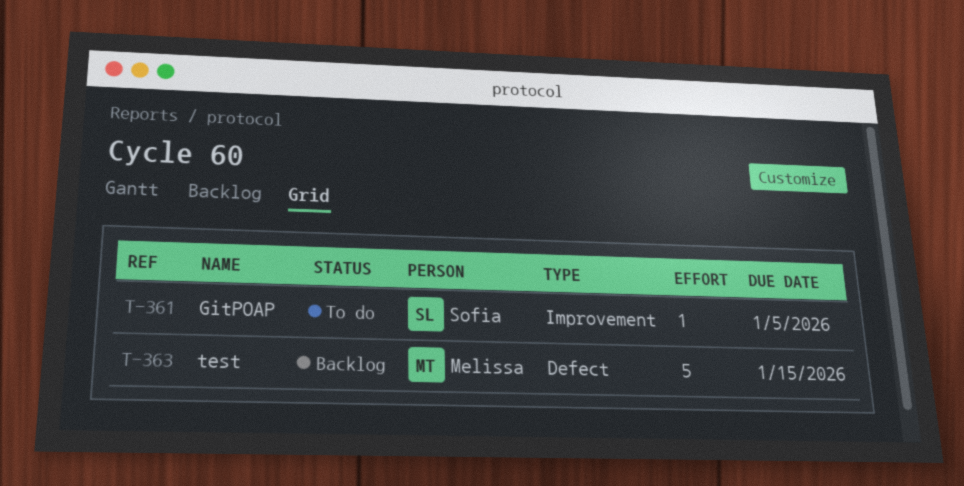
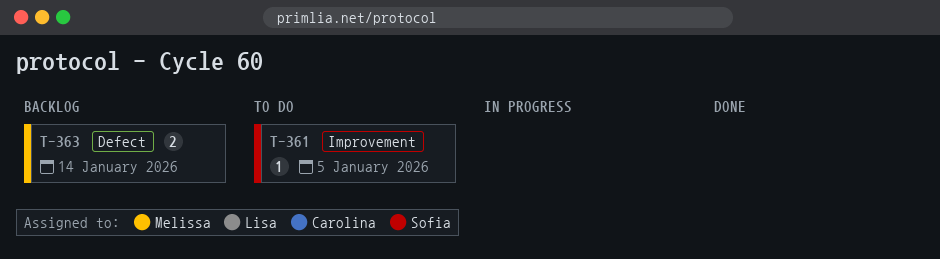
T-363, estimate: 5 -> 2
T-363, due: Jan 15 -> Jan 14

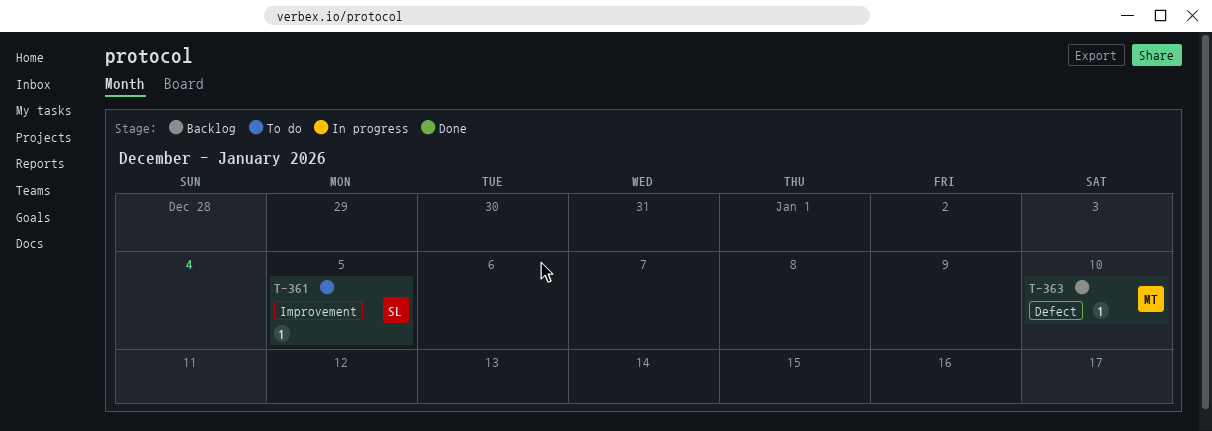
T-363, estimate: 2 -> 1
T-363, due: Jan 14 -> Jan 10

